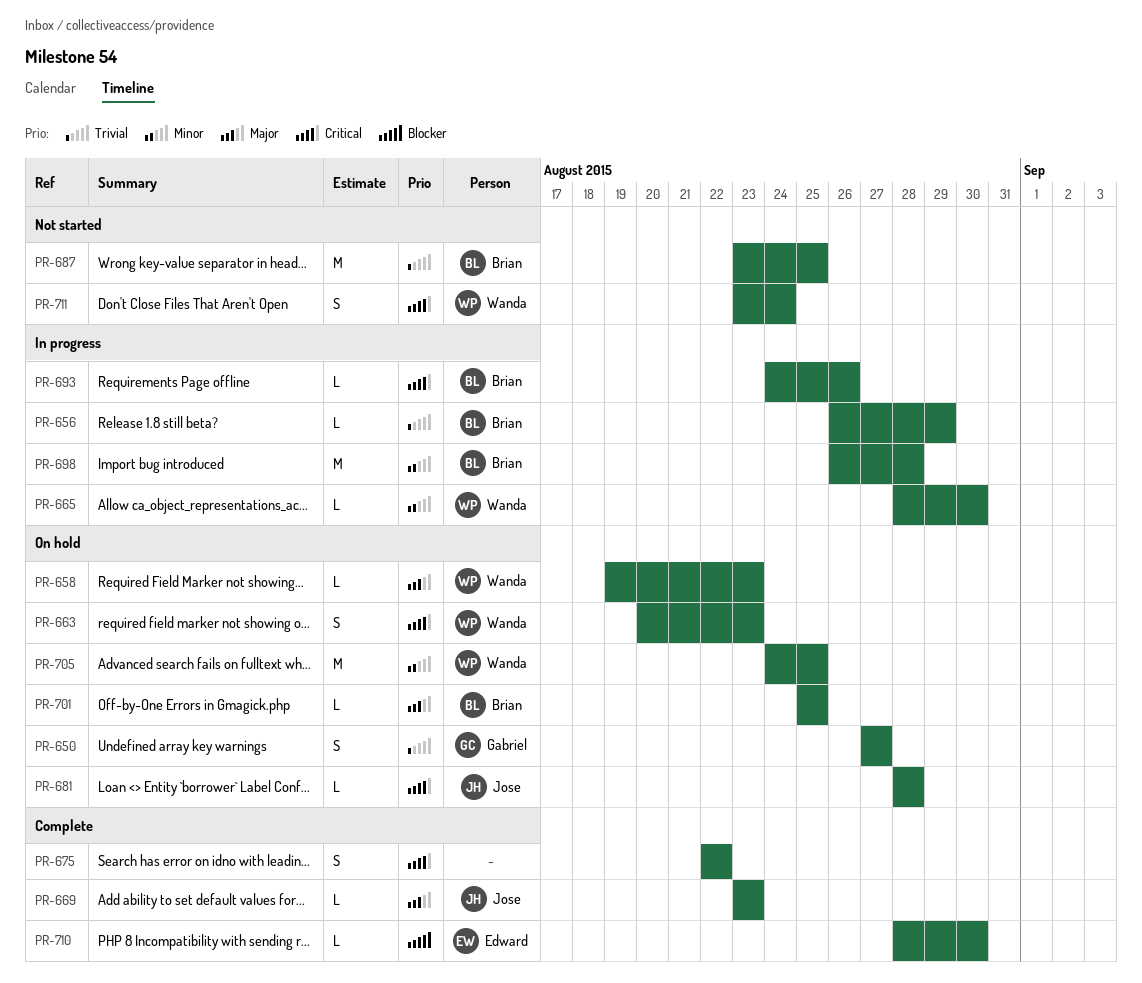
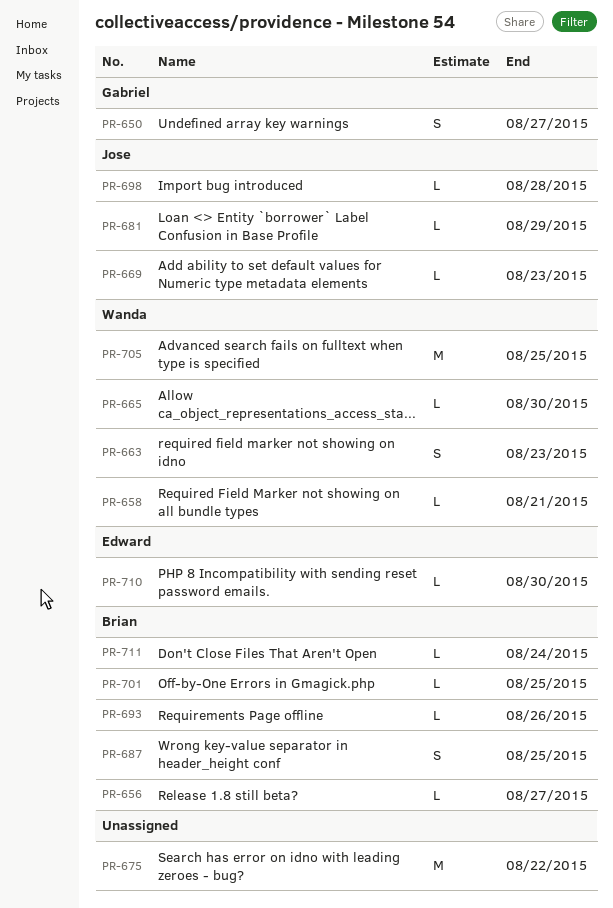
PR-656, due: Aug 29 -> Aug 27
PR-658, due: Aug 23 -> Aug 21
PR-675, estimate: S -> M
PR-681, due: Aug 28 -> Aug 29
PR-687, estimate: M -> S
PR-698, owner: Brian -> Jose
PR-698, estimate: M -> L
PR-711, owner: Wanda -> Brian
PR-711, estimate: S -> L

